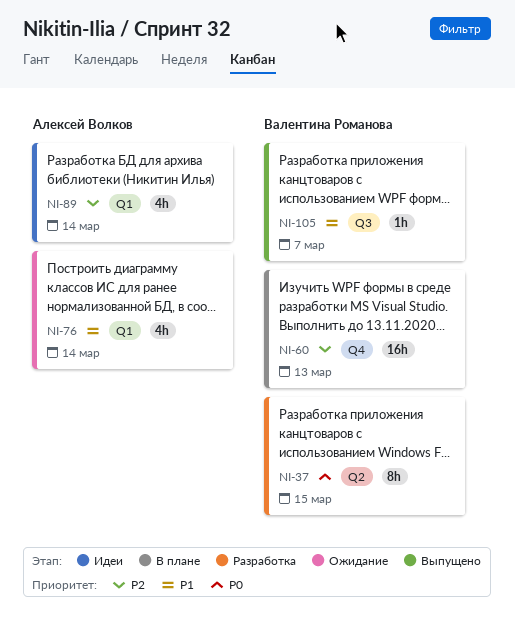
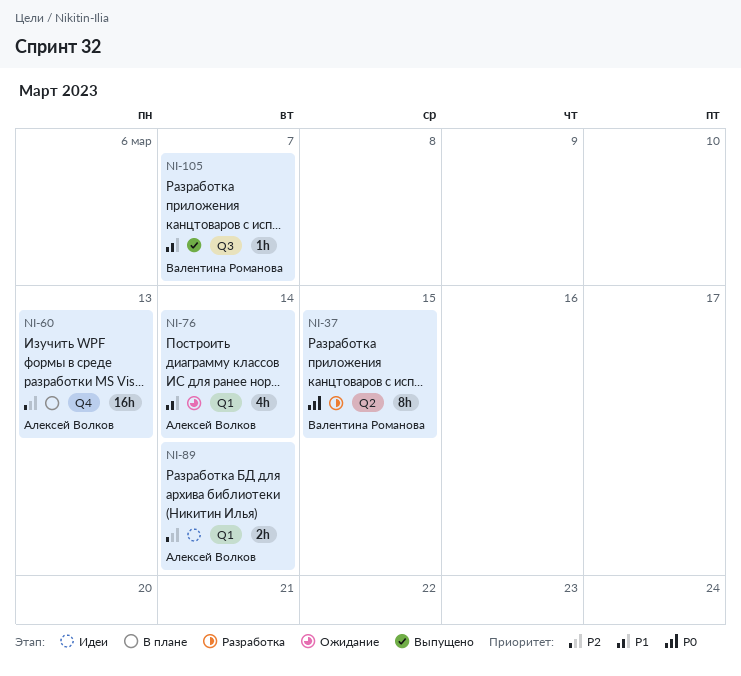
NI-60, owner: Валентина Романова -> Алексей Волков
NI-89, estimate: 4h -> 2h

